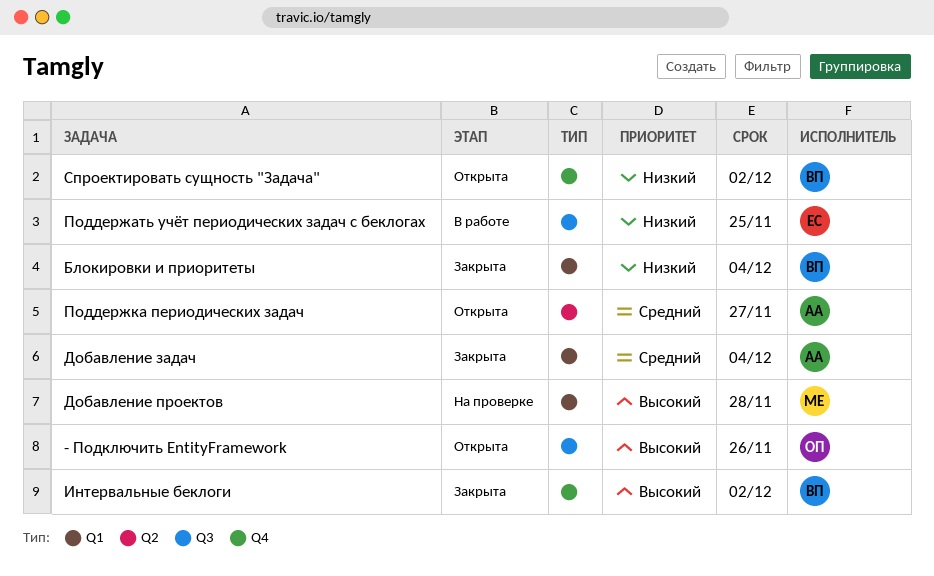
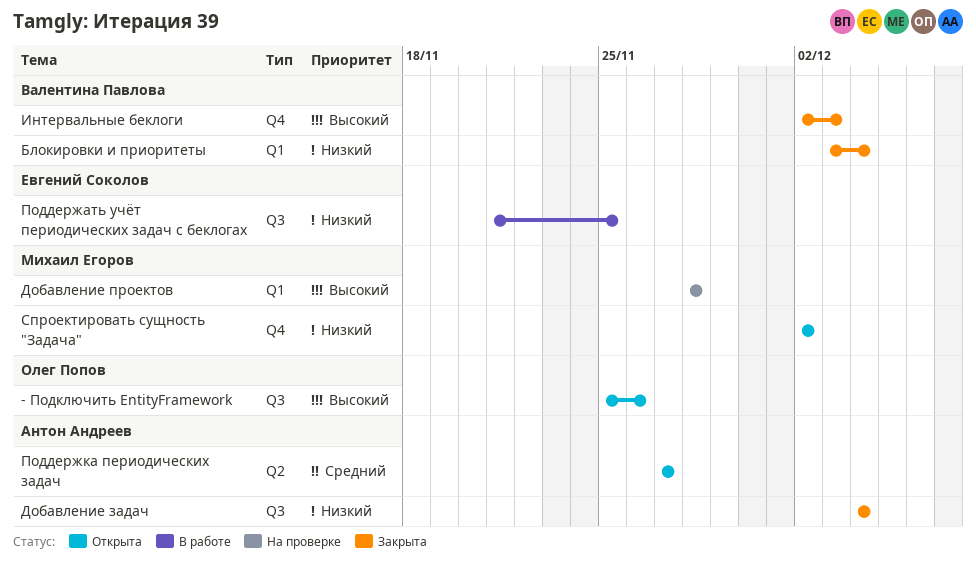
Добавление задач, priority: Средний -> Низкий
Добавление задач, label: Q1 -> Q3
Интервальные беклоги, due: Dec 2 -> Dec 3
Спроектировать сущность "Задача", owner: Валентина Павлова -> Михаил Егоров

